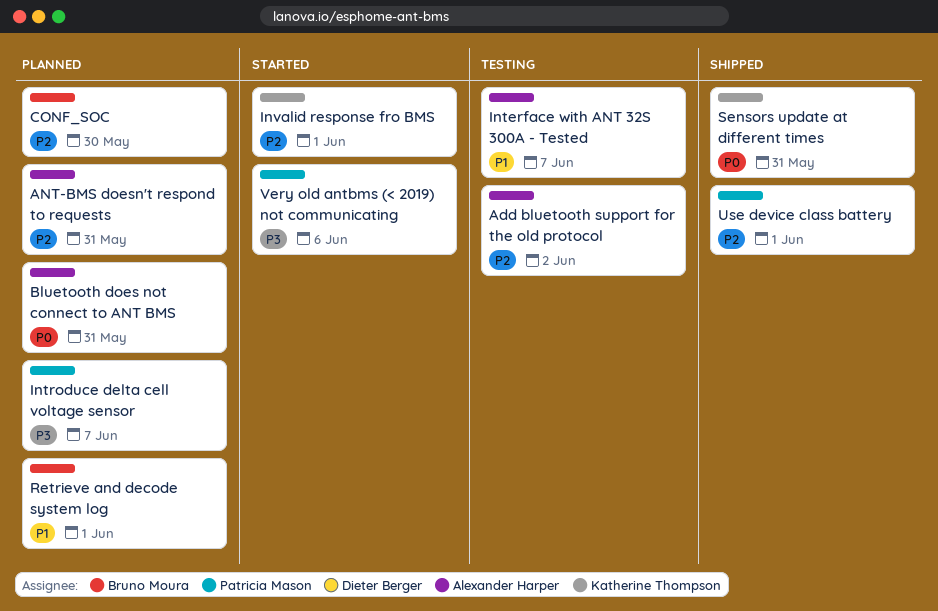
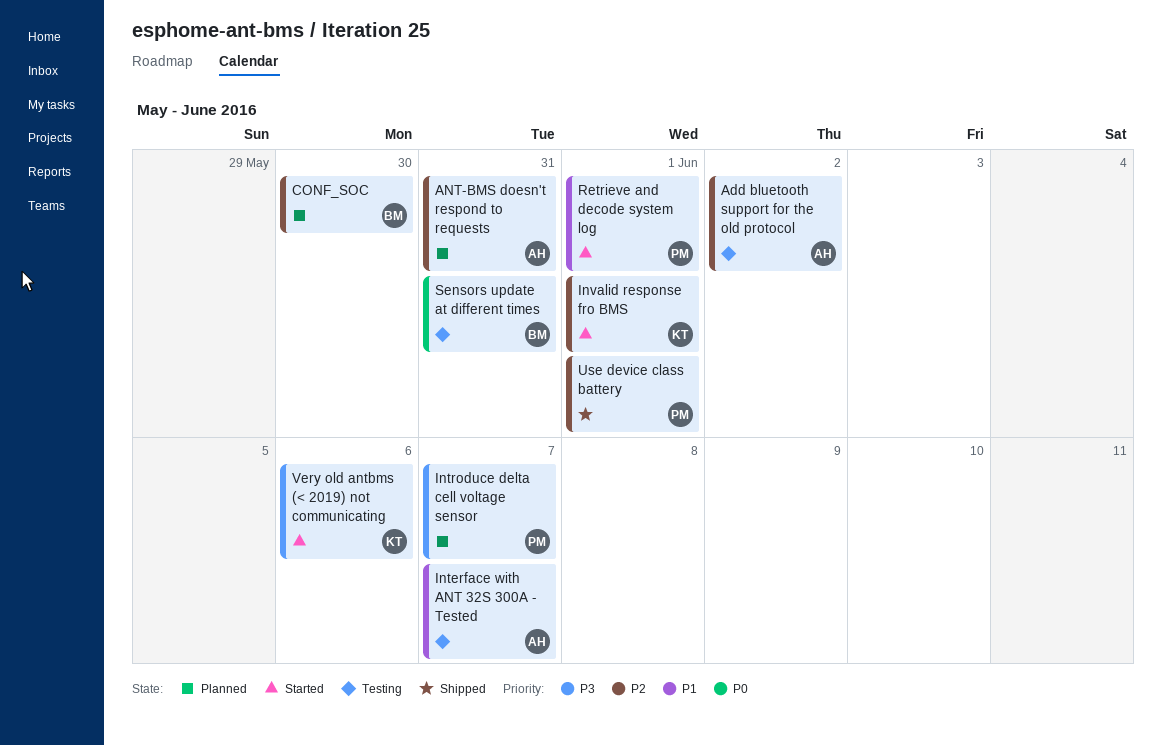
Bluetooth does not connect to ANT BMS: present -> none
Retrieve and decode system log, status: Planned -> Started
Retrieve and decode system log, owner: Bruno Moura -> Patricia Mason
Sensors update at different times, status: Shipped -> Testing
Sensors update at different times, owner: Katherine Thompson -> Bruno Moura
Very old antbms (< 2019) not communicating, owner: Patricia Mason -> Katherine Thompson

